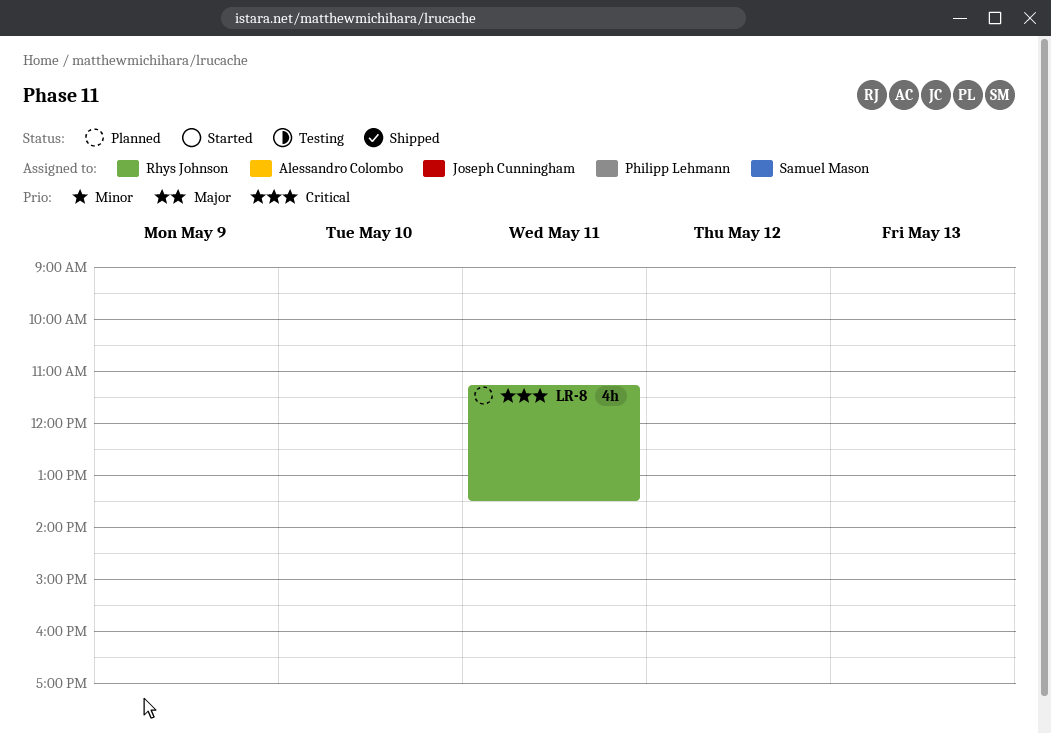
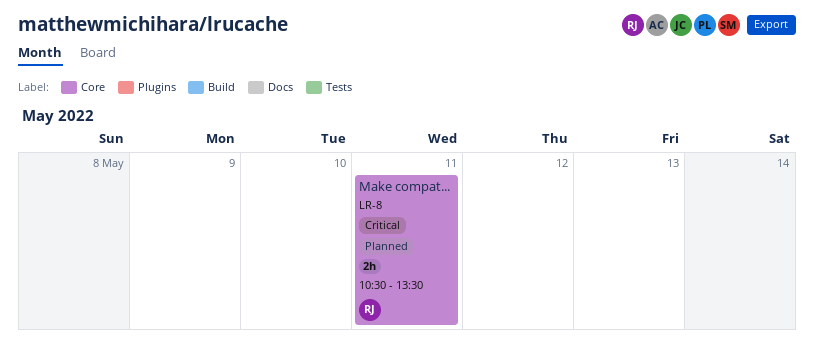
LR-8, estimate: 4h -> 2h
LR-8, begins: 11:15 -> 10:30

